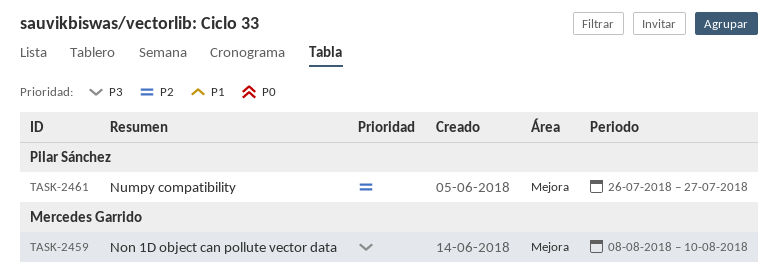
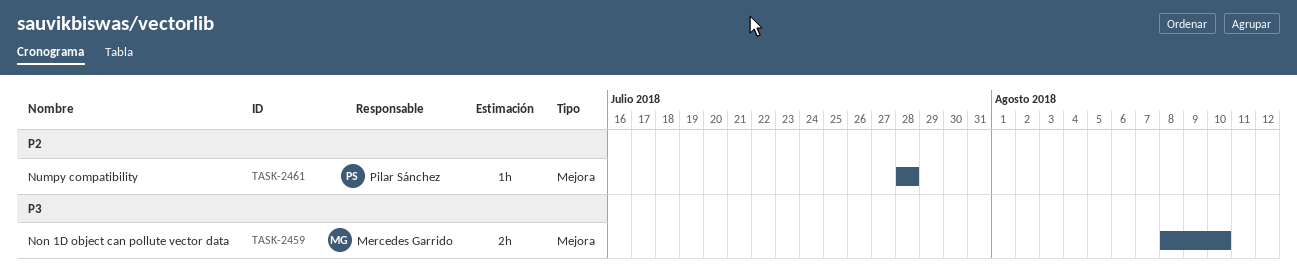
TASK-2461, start: Jul 26 -> Jul 28
TASK-2461, due: Jul 27 -> Jul 28

